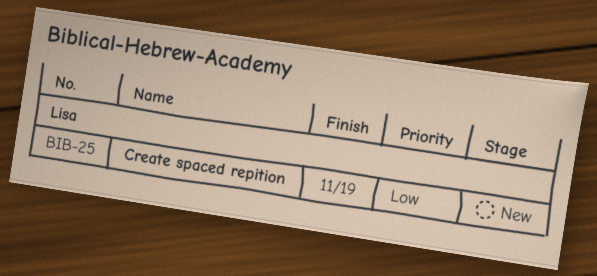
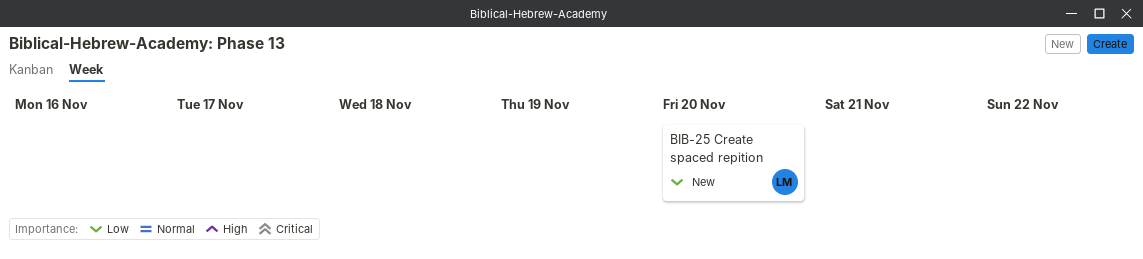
BIB-25, due: Nov 19 -> Nov 20

